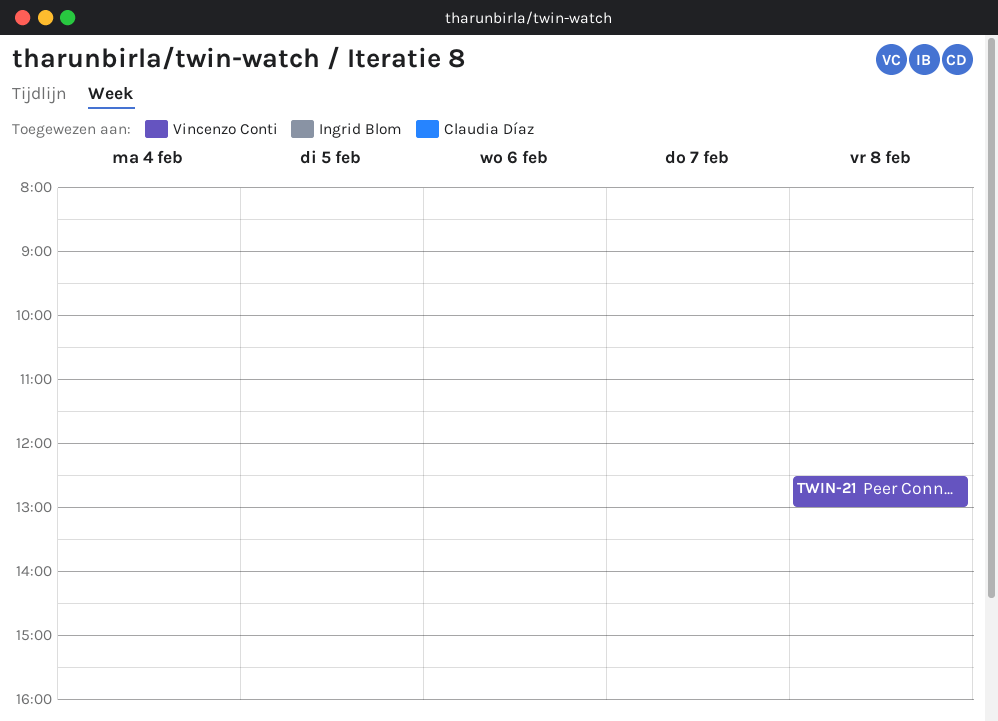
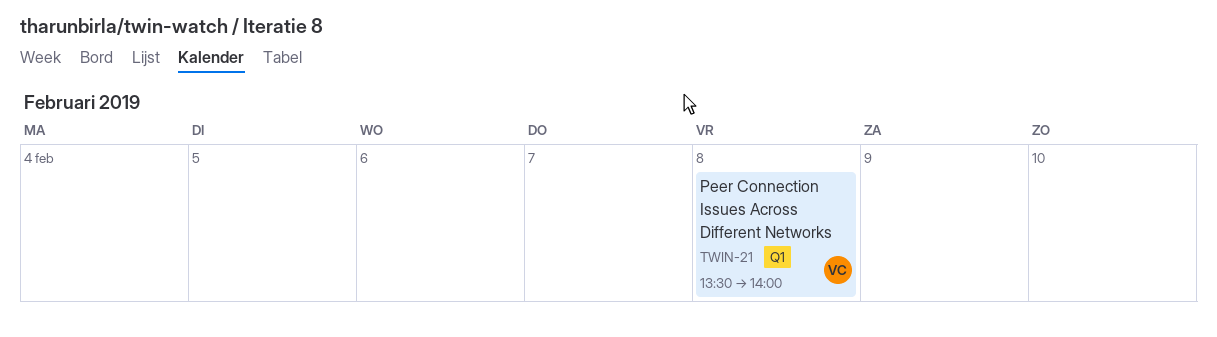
TWIN-21, begins: 12:30 -> 13:30
TWIN-21, ends: 13:00 -> 14:00

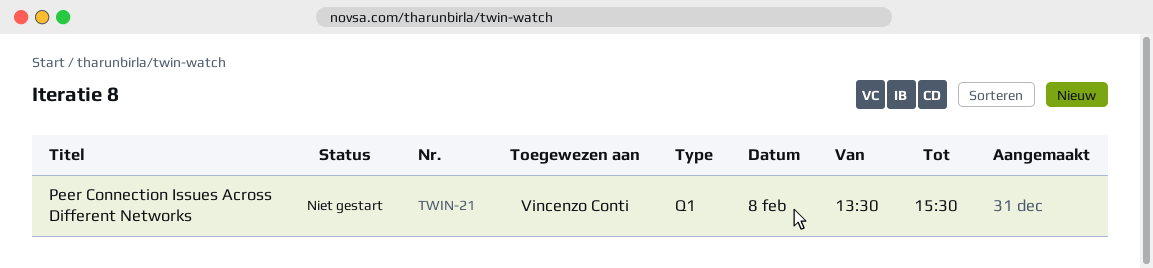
TWIN-21, ends: 14:00 -> 15:30

